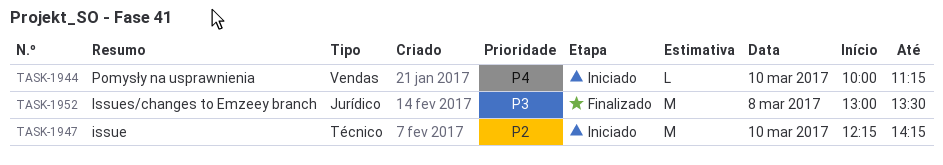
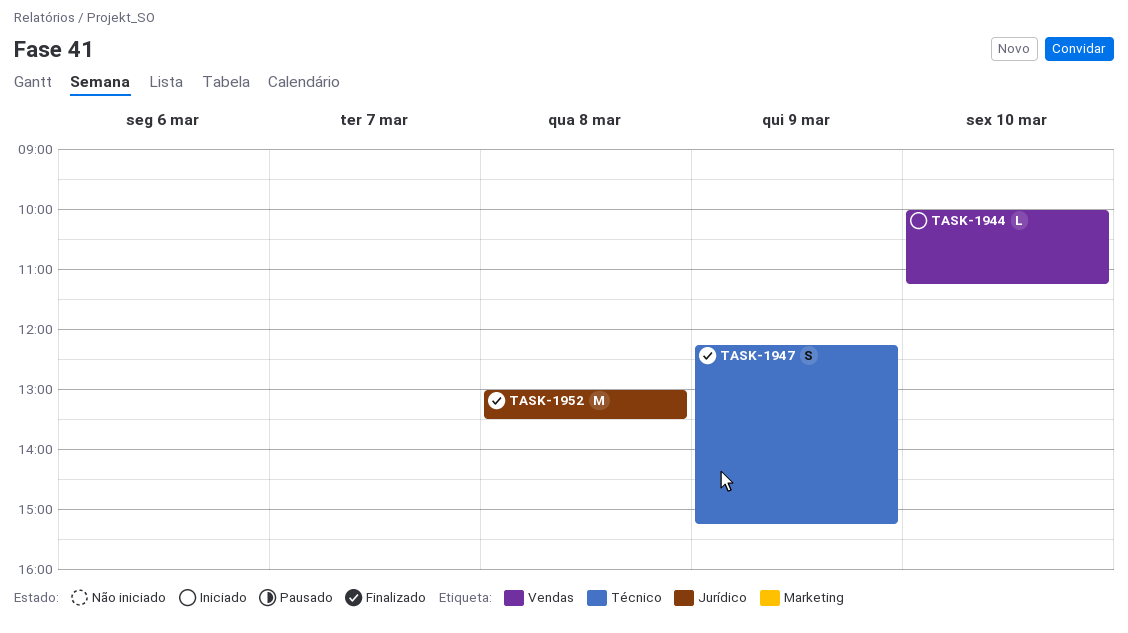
TASK-1947, status: Iniciado -> Finalizado
TASK-1947, estimate: M -> S
TASK-1947, day: Mar 10 -> Mar 9
TASK-1947, ends: 14:15 -> 15:15

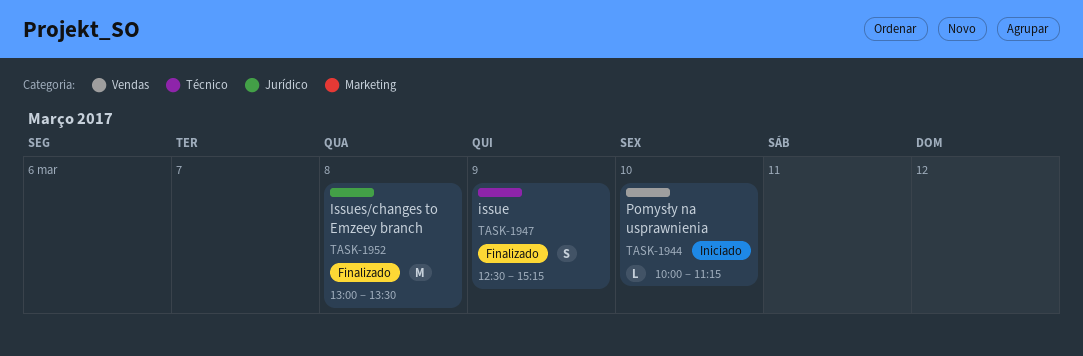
TASK-1947, begins: 12:15 -> 12:30

